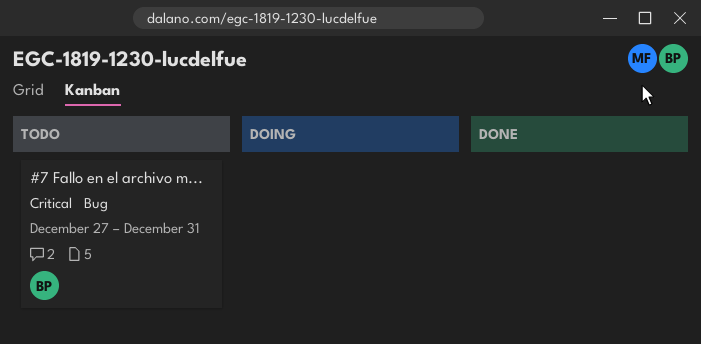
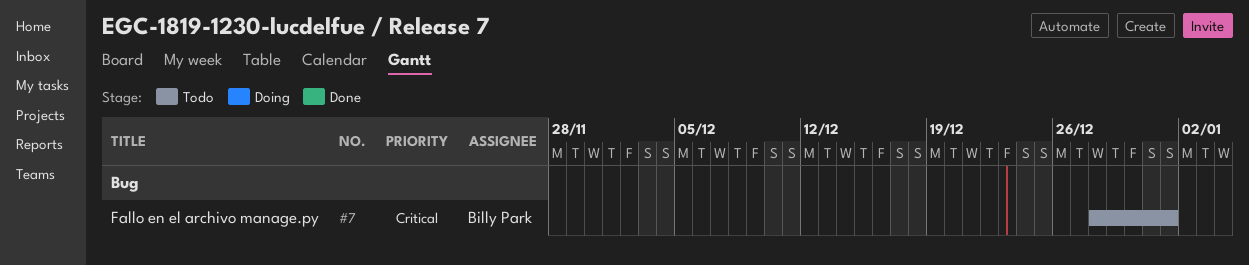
#7, start: Dec 27 -> Dec 28
#7, due: Dec 31 -> Jan 1

